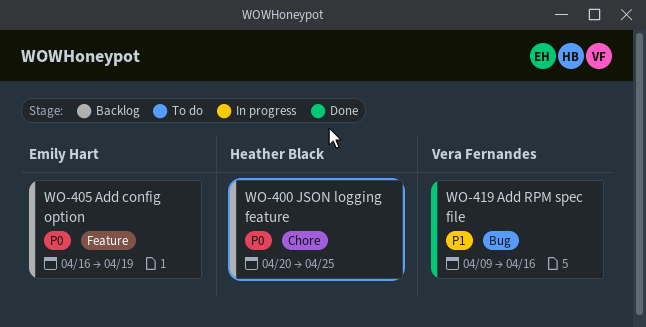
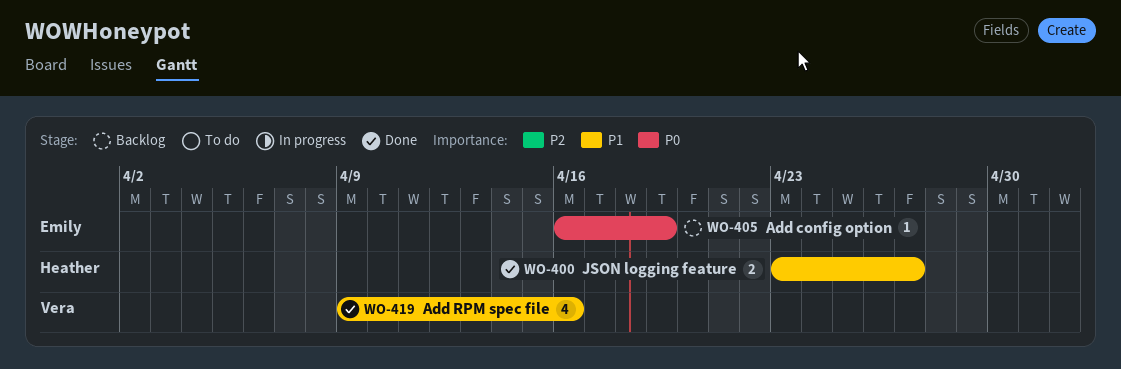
WO-400, status: Backlog -> Done
WO-400, priority: P0 -> P1
WO-400, start: Apr 20 -> Apr 23
WO-400, due: Apr 25 -> Apr 27

